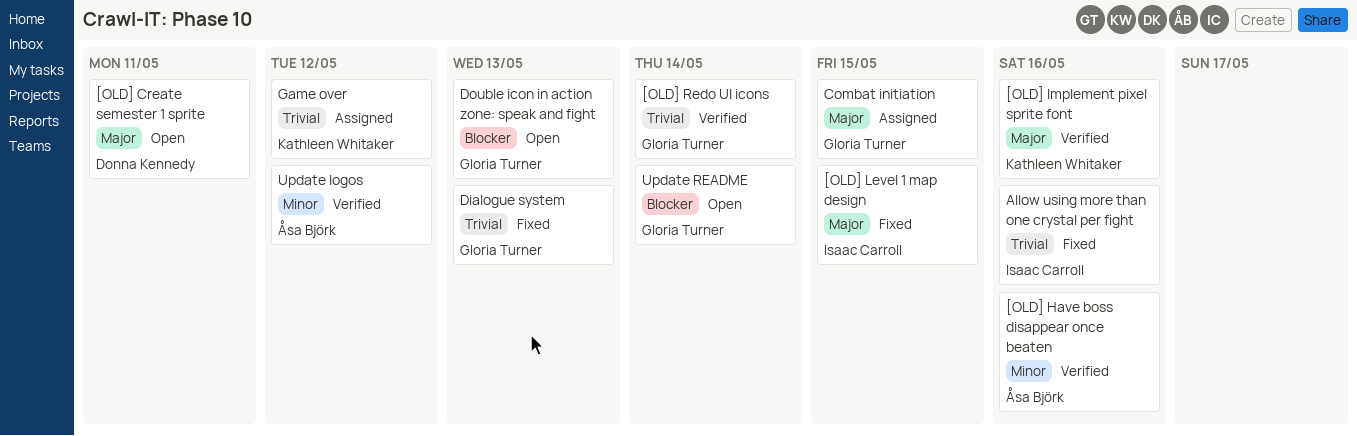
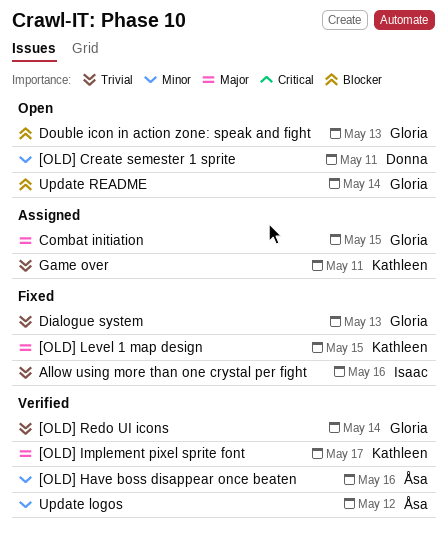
[OLD] Create semester 1 sprite, priority: Major -> Minor
[OLD] Implement pixel sprite font, due: May 16 -> May 17
[OLD] Level 1 map design, owner: Isaac Carroll -> Kathleen Whitaker
Game over, due: May 12 -> May 11

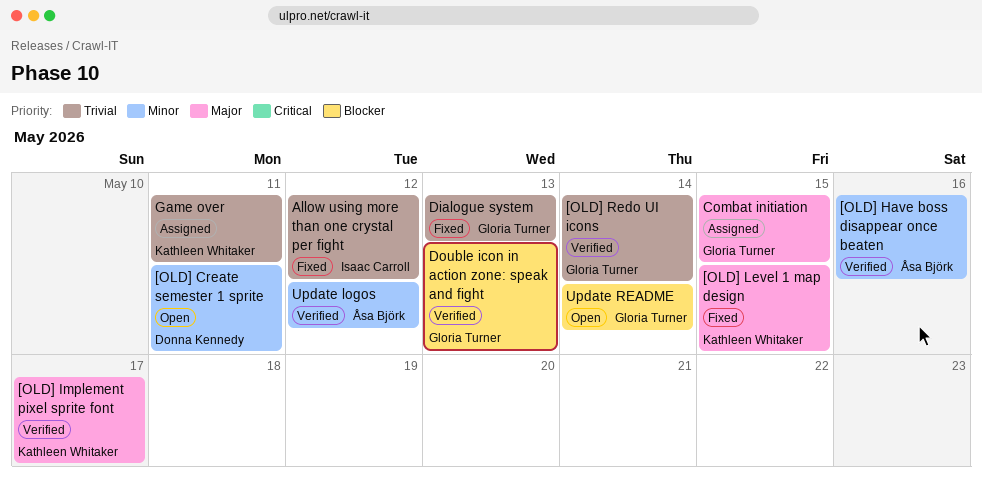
Allow using more than one crystal per fight, due: May 16 -> May 12
Double icon in action zone: speak and fight, status: Open -> Verified

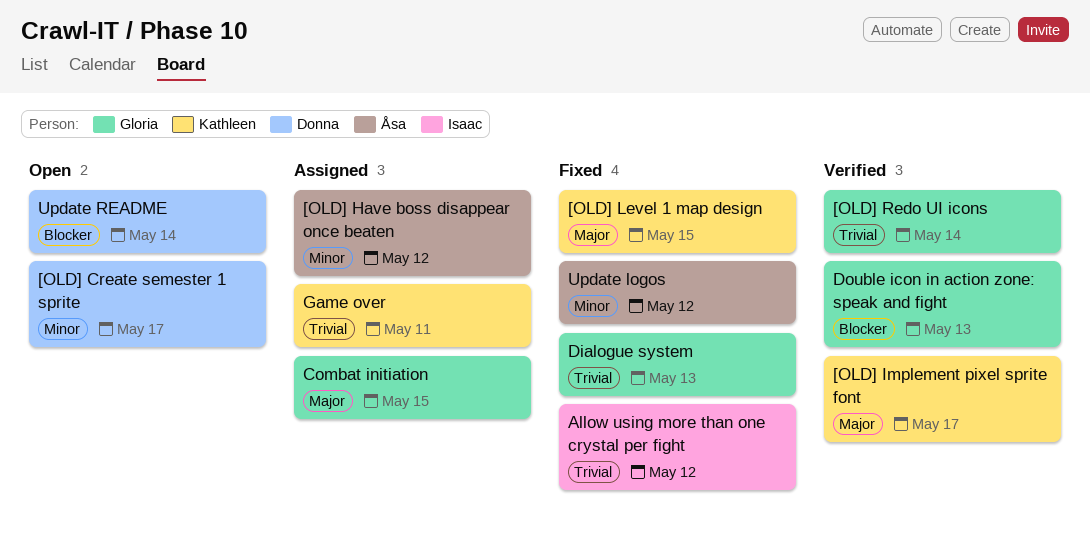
[OLD] Create semester 1 sprite, due: May 11 -> May 17
[OLD] Have boss disappear once beaten, status: Verified -> Assigned
[OLD] Have boss disappear once beaten, due: May 16 -> May 12
Update logos, status: Verified -> Fixed
Update README, owner: Gloria Turner -> Donna Kennedy

